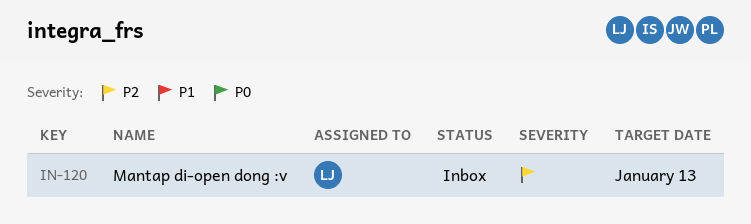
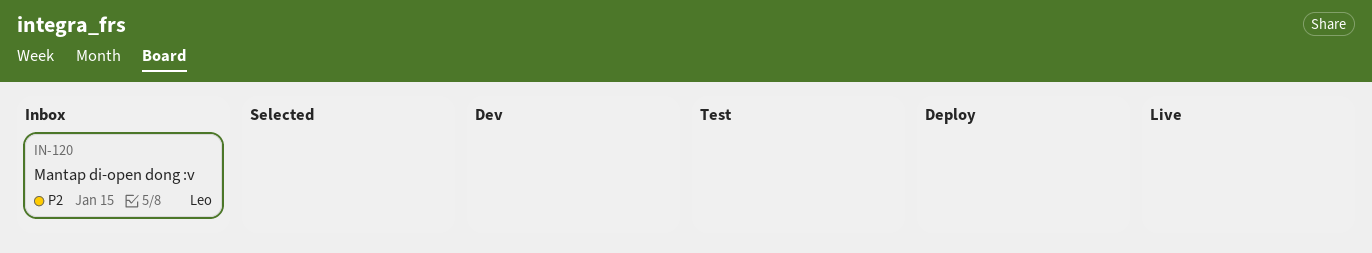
IN-120, due: Jan 13 -> Jan 15

